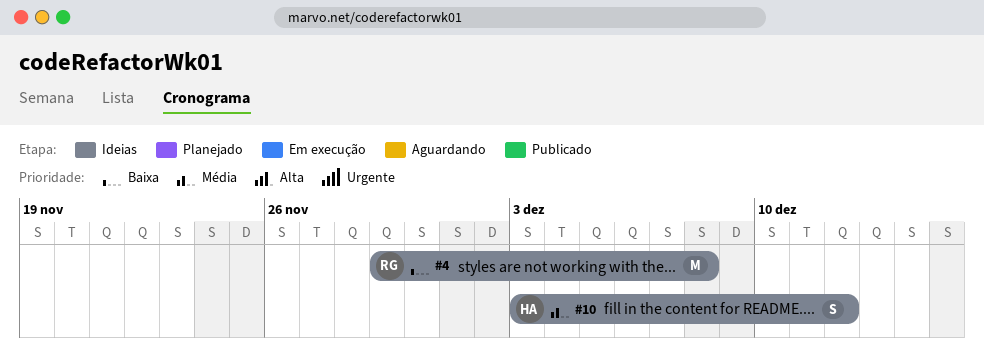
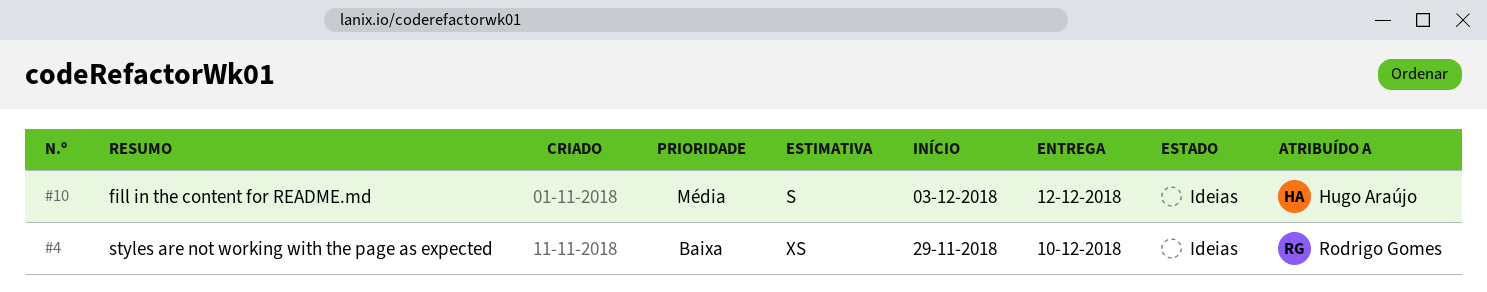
#4, estimate: M -> XS
#4, due: Dec 8 -> Dec 10

